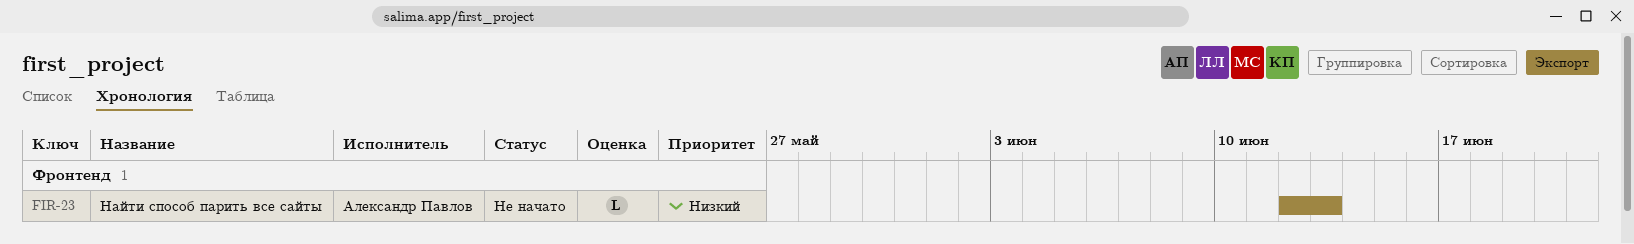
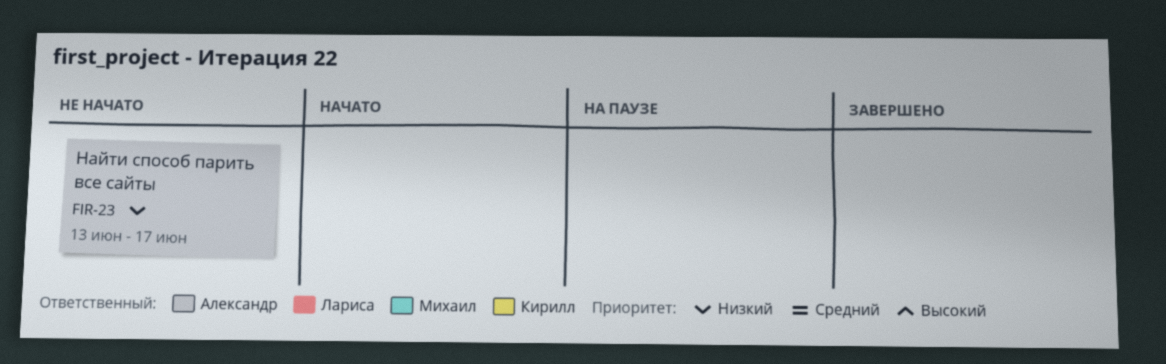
FIR-23, start: Jun 12 -> Jun 13
FIR-23, due: Jun 13 -> Jun 17

